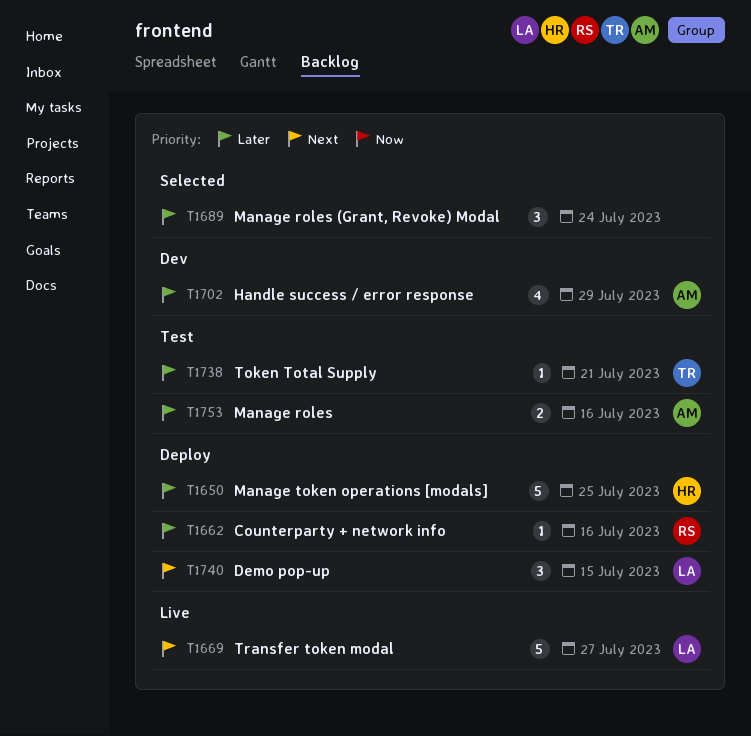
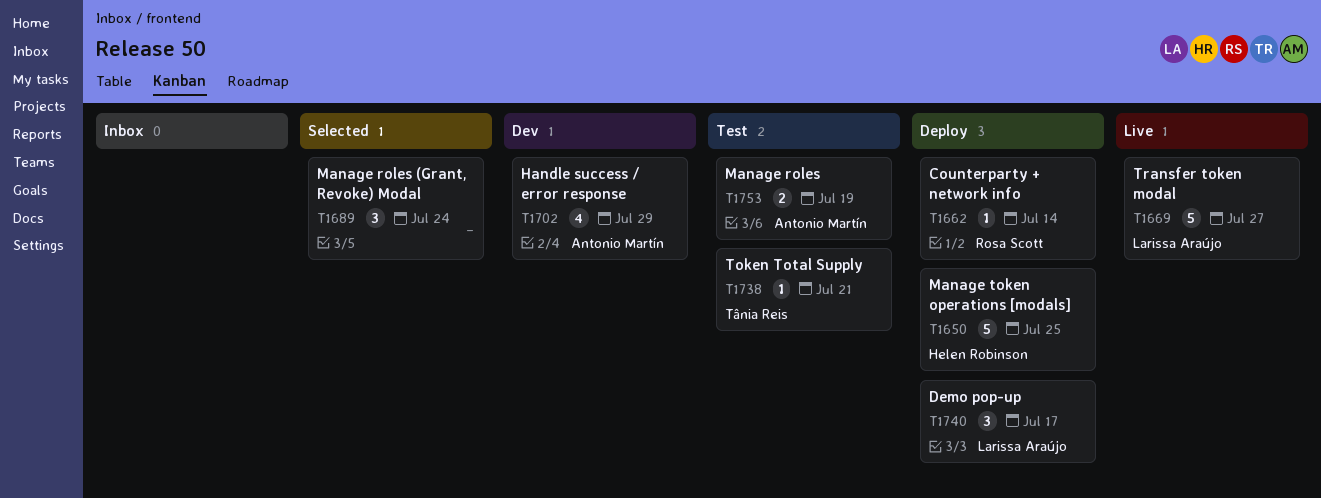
T1662, due: Jul 16 -> Jul 14
T1740, due: Jul 15 -> Jul 17
T1753, due: Jul 16 -> Jul 19

